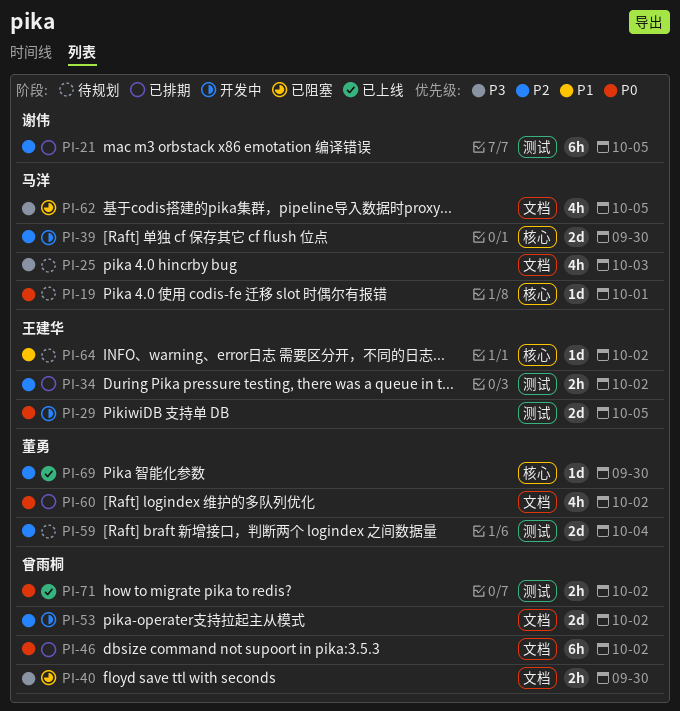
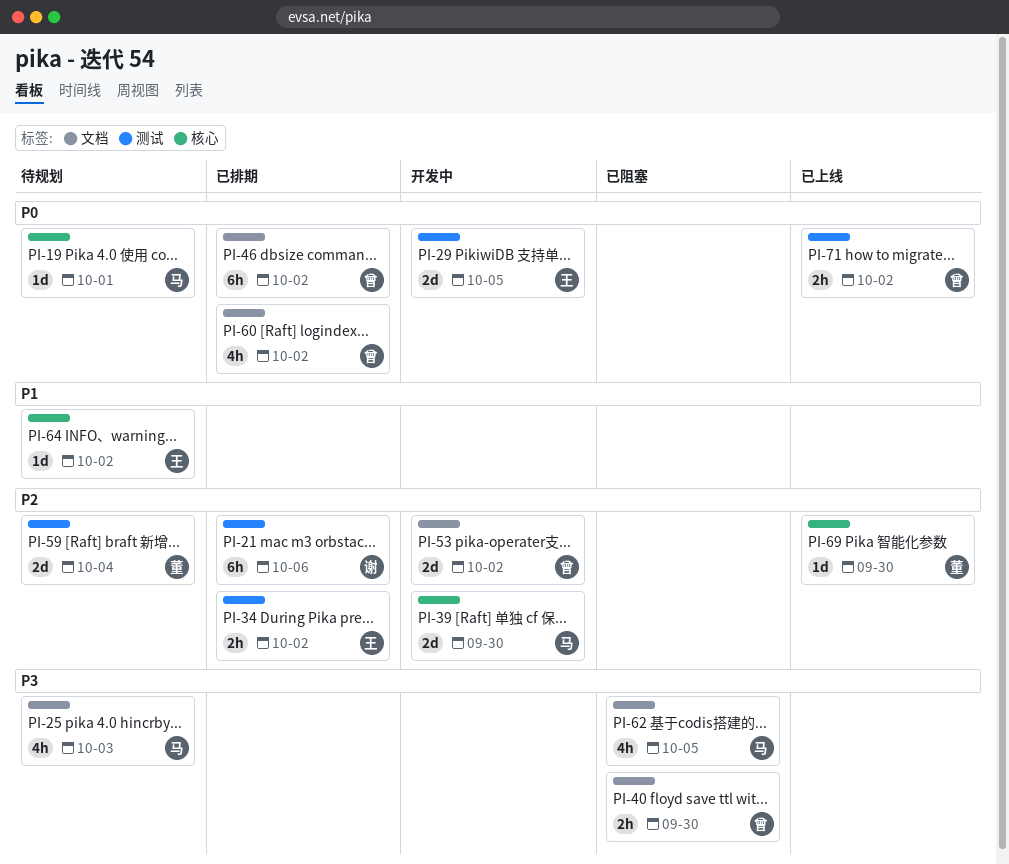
PI-21, due: Oct 5 -> Oct 6
PI-60, owner: 董勇 -> 曾雨桐

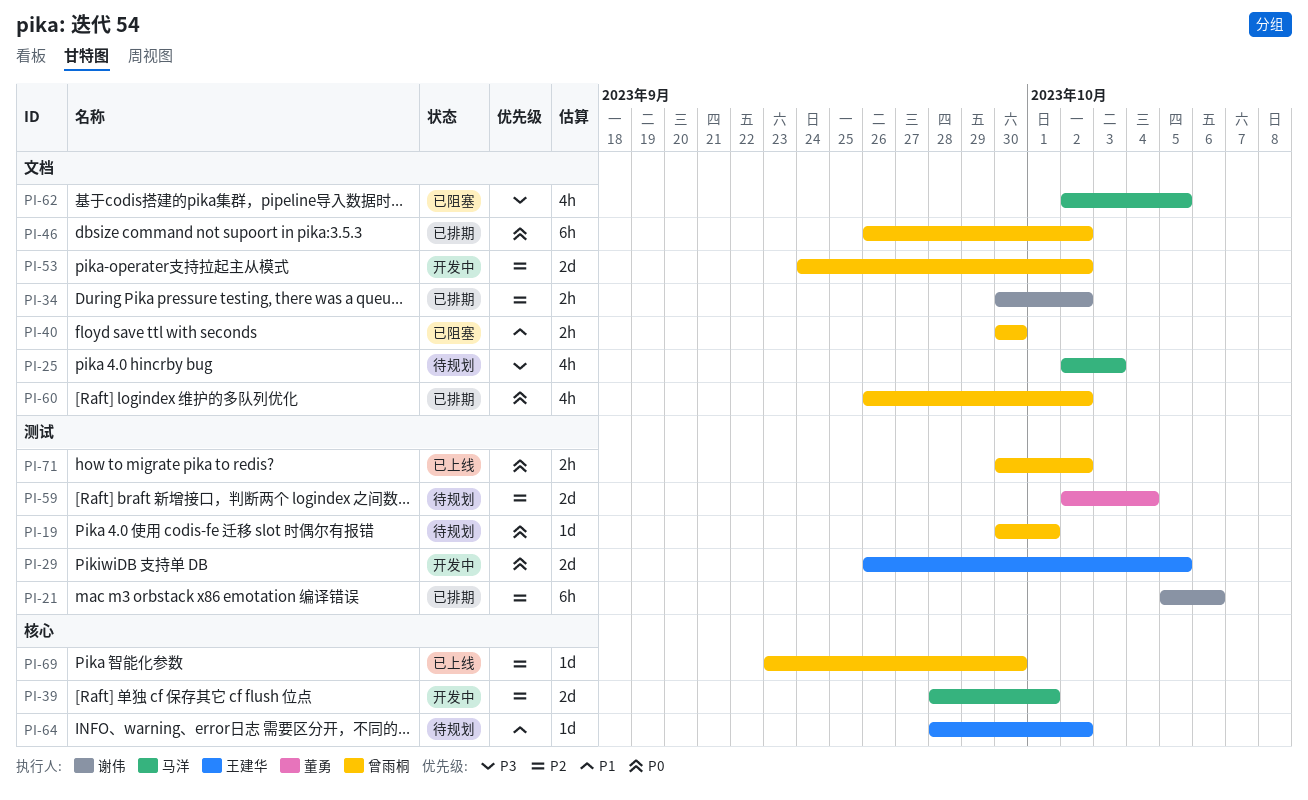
PI-19, owner: 马洋 -> 曾雨桐
PI-19, label: 核心 -> 测试
PI-34, owner: 王建华 -> 谢伟
PI-34, label: 测试 -> 文档
PI-39, due: Sep 30 -> Oct 1
PI-40, priority: P3 -> P1
PI-69, owner: 董勇 -> 曾雨桐

